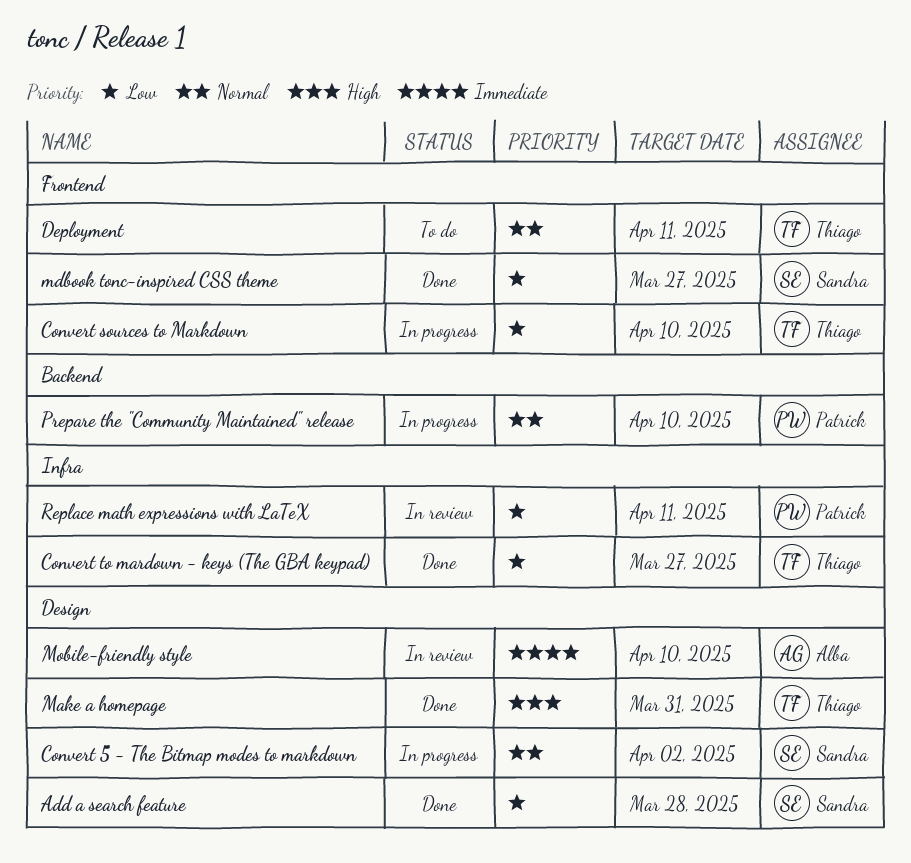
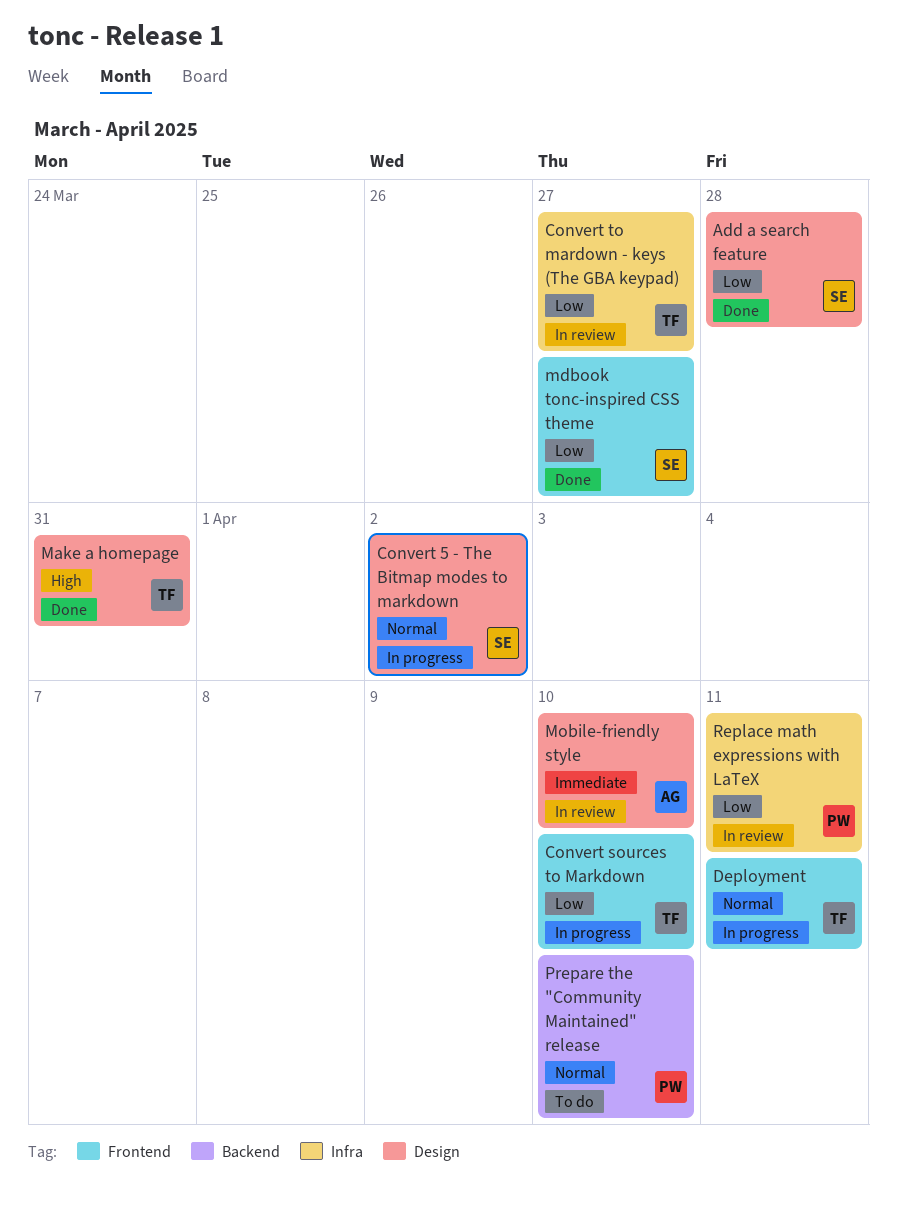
Convert to mardown - keys (The GBA keypad), status: Done -> In review
Deployment, status: To do -> In progress
Prepare the "Community Maintained" release, status: In progress -> To do

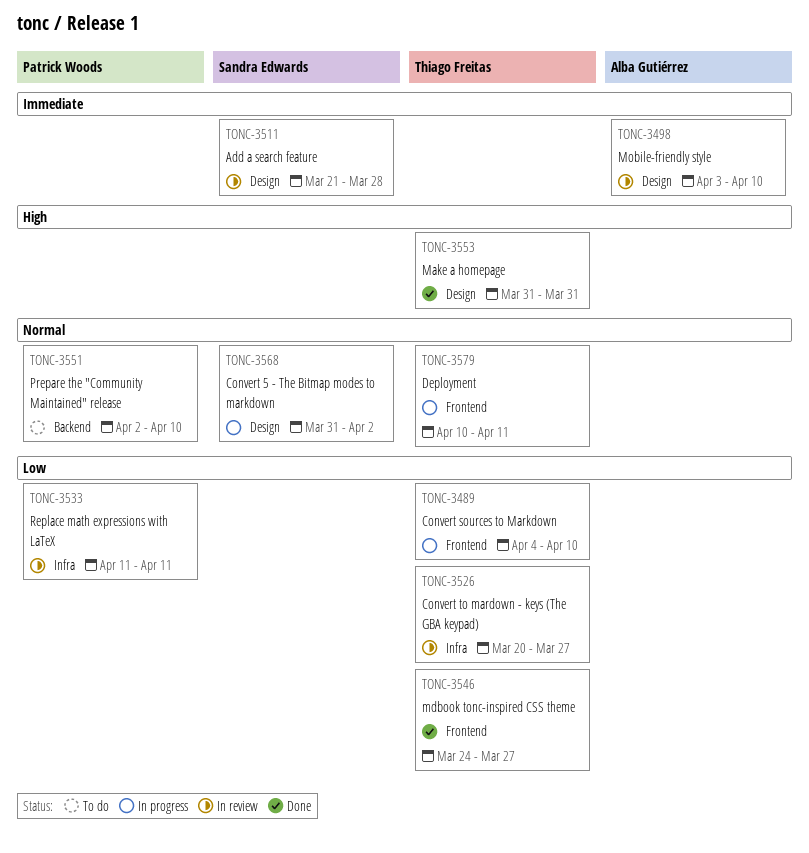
Add a search feature, status: Done -> In review
Add a search feature, priority: Low -> Immediate
mdbook tonc-inspired CSS theme, owner: Sandra Edwards -> Thiago Freitas

